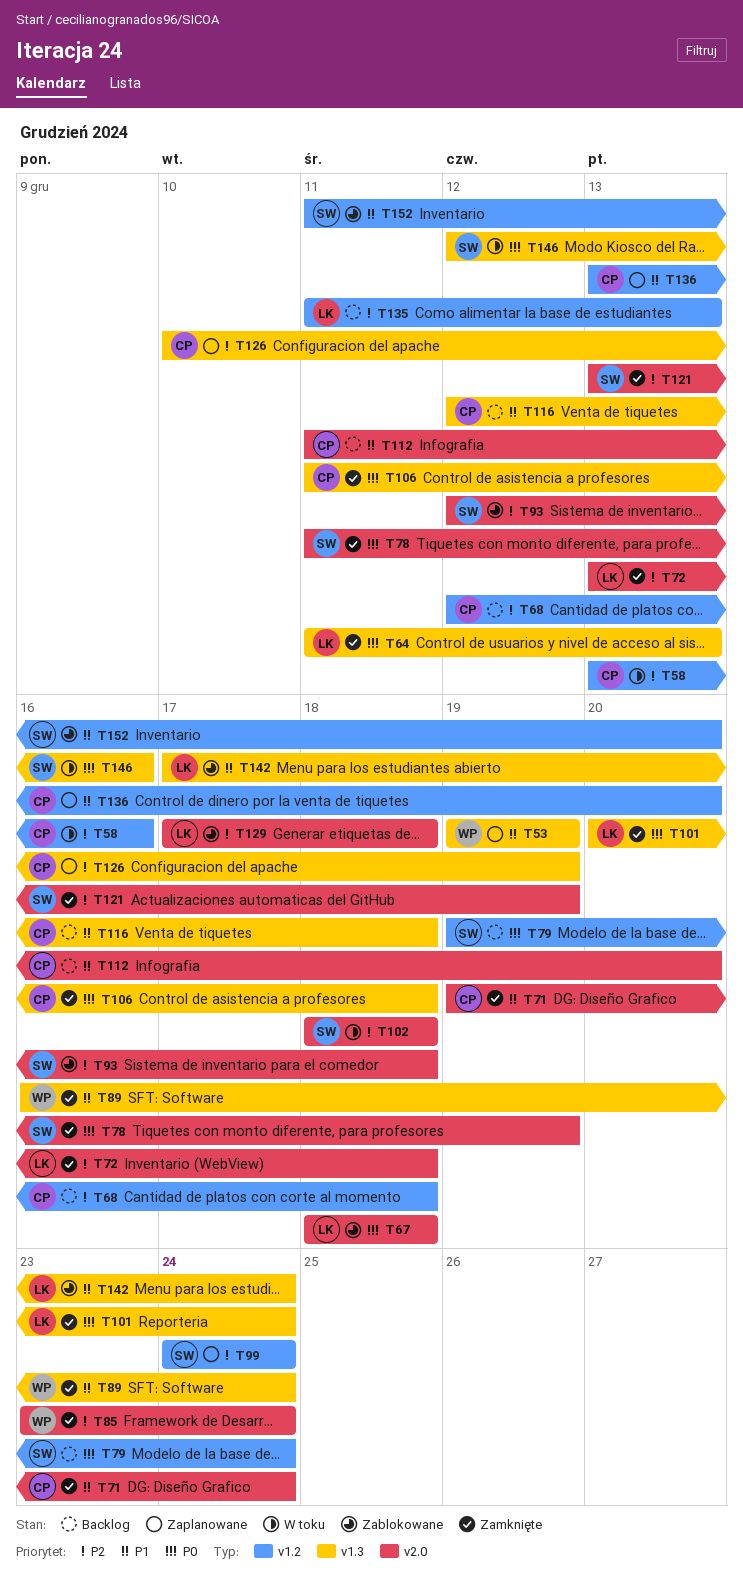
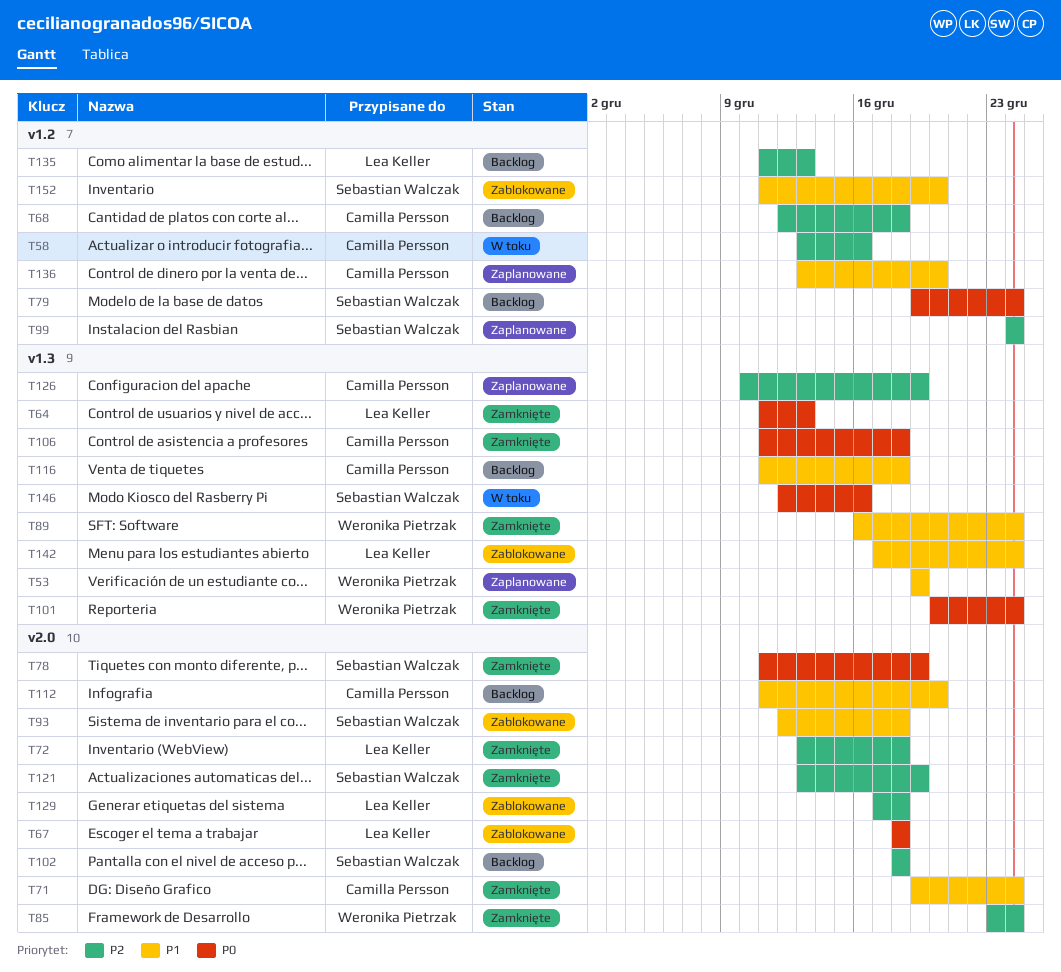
T93, priority: P2 -> P1
T101, owner: Lea Keller -> Weronika Pietrzak
T102, status: W toku -> Backlog
T116, start: Dec 12 -> Dec 11

